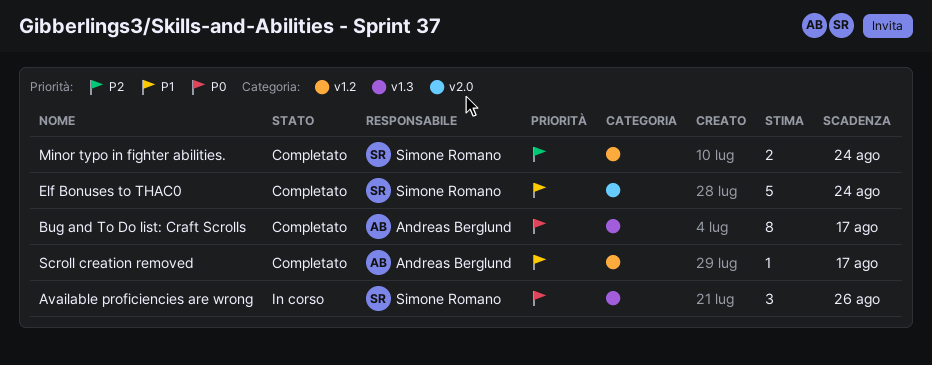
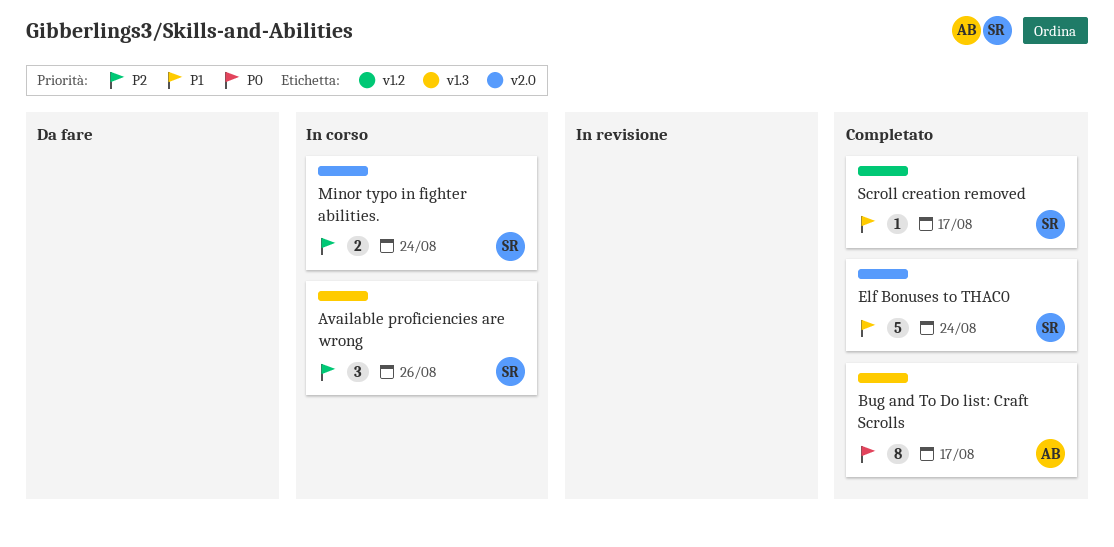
Available proficiencies are wrong, priority: P0 -> P2
Minor typo in fighter abilities., status: Completato -> In corso
Minor typo in fighter abilities., label: v1.2 -> v2.0
Scroll creation removed, owner: Andreas Berglund -> Simone Romano

